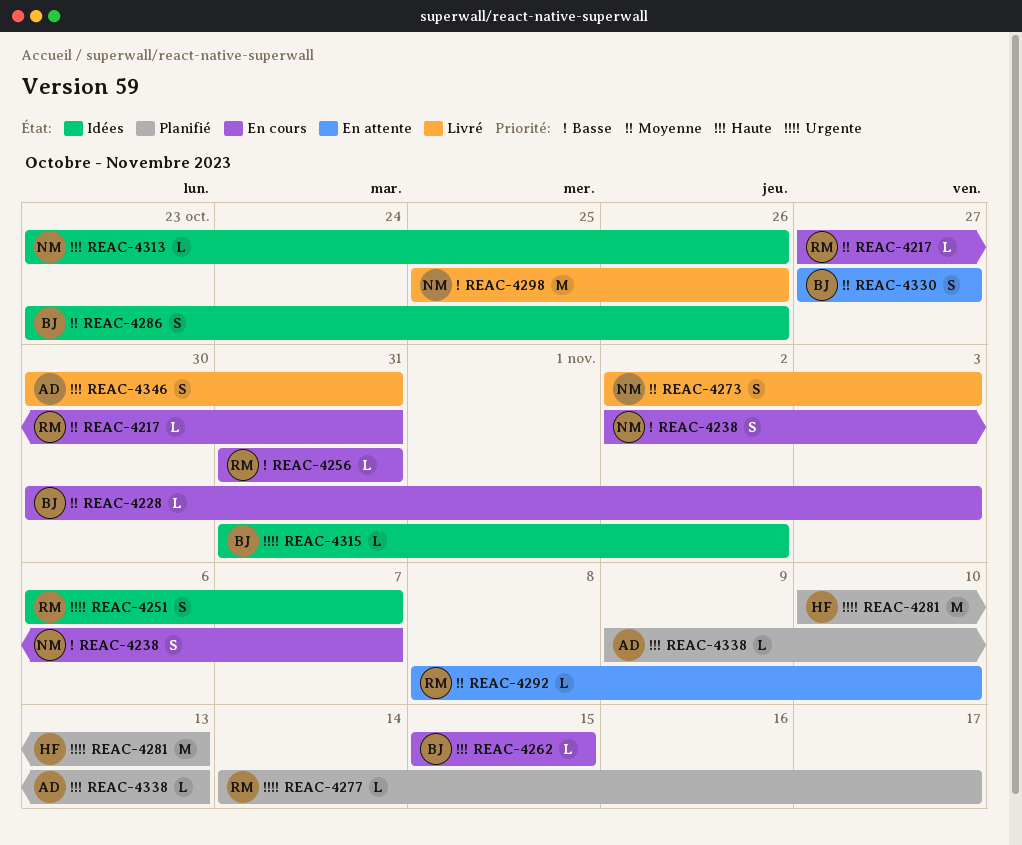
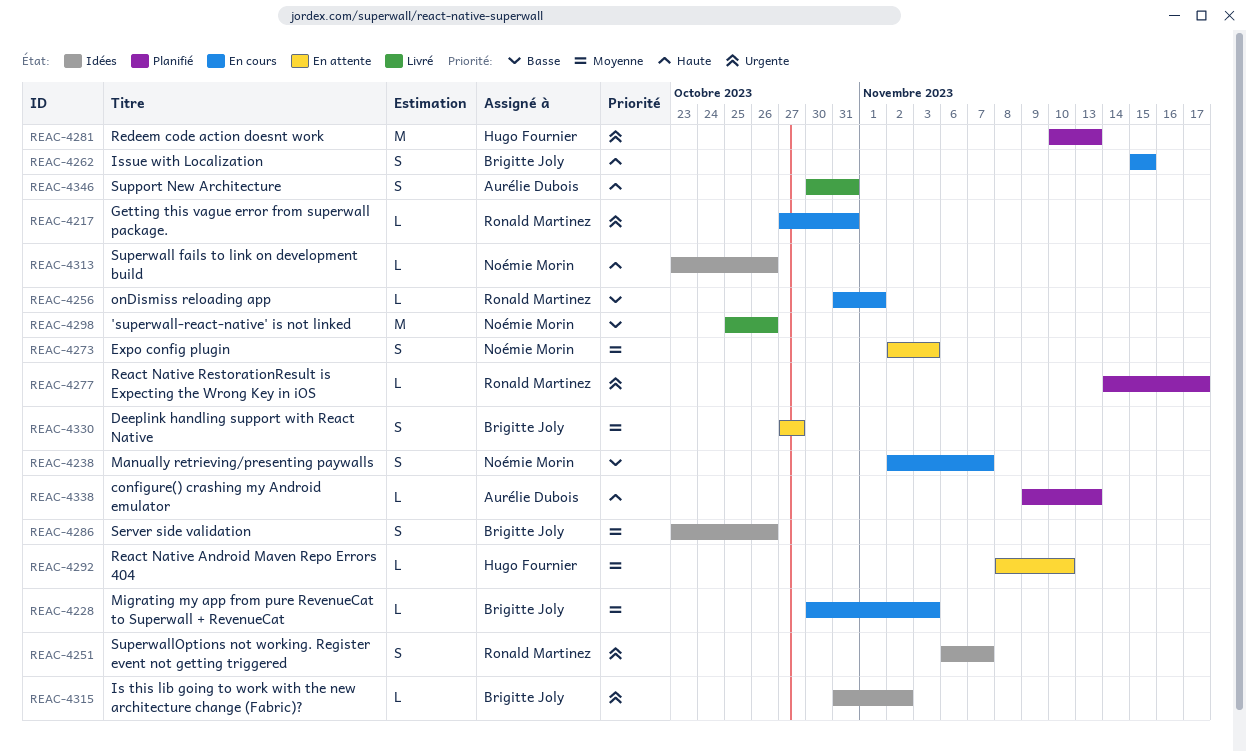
REAC-4217, priority: Moyenne -> Urgente
REAC-4256, due: Oct 31 -> Nov 1
REAC-4262, estimate: L -> S
REAC-4273, status: Livré -> En attente
REAC-4292, owner: Ronald Martinez -> Hugo Fournier

